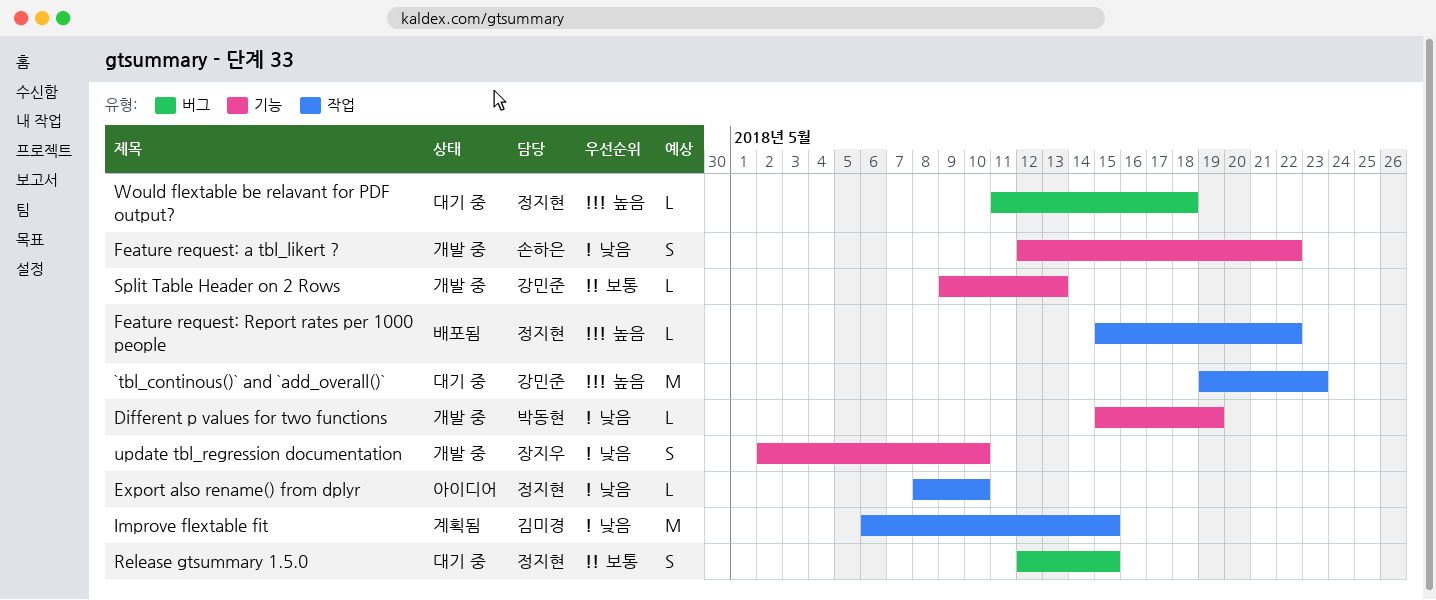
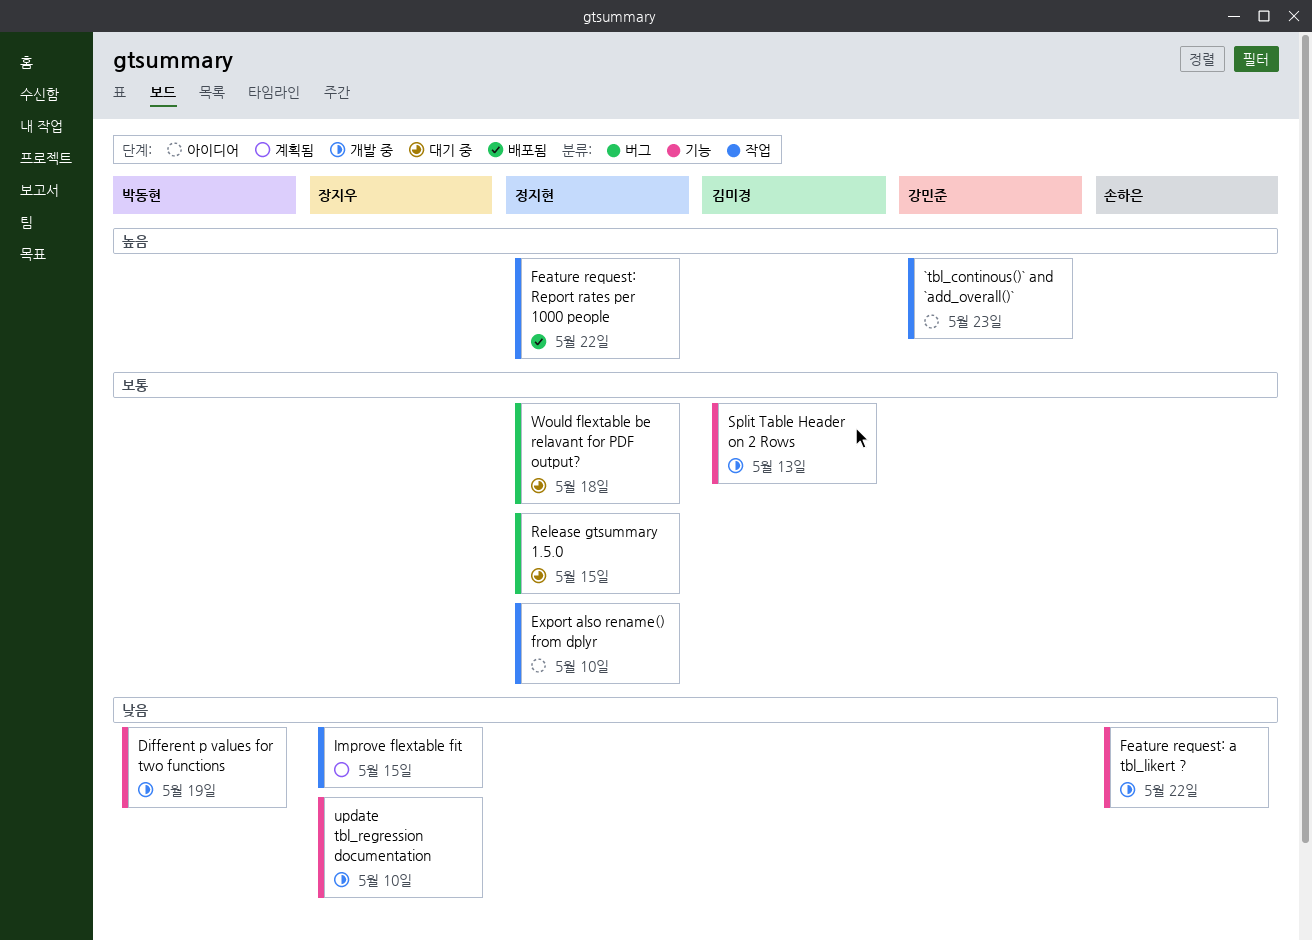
`tbl_continous()` and `add_overall()`, status: 대기 중 -> 아이디어
Export also rename() from dplyr, priority: 낮음 -> 보통
Improve flextable fit, owner: 김미경 -> 장지우
Split Table Header on 2 Rows, owner: 강민준 -> 김미경
Would flextable be relavant for PDF output?, priority: 높음 -> 보통

